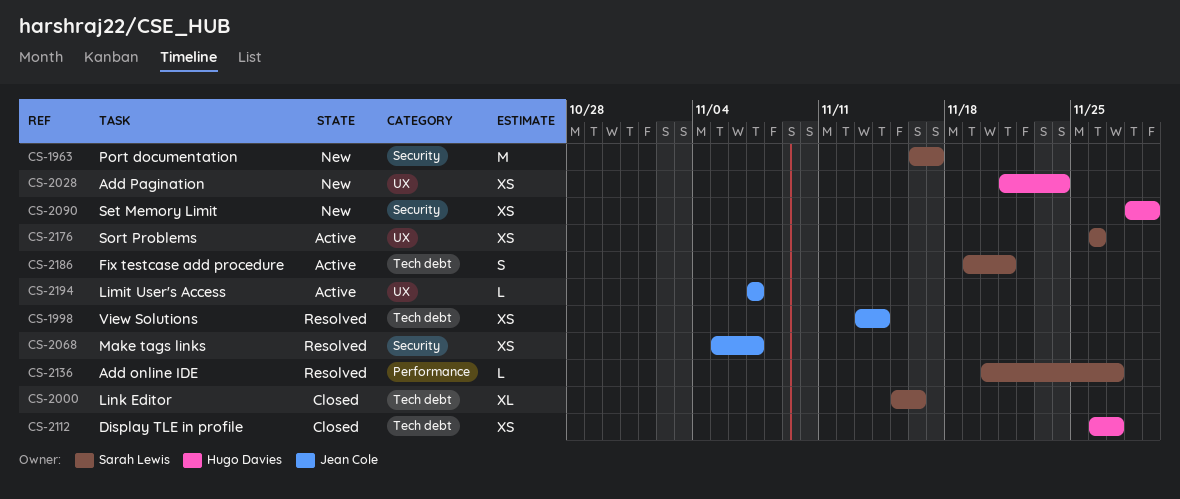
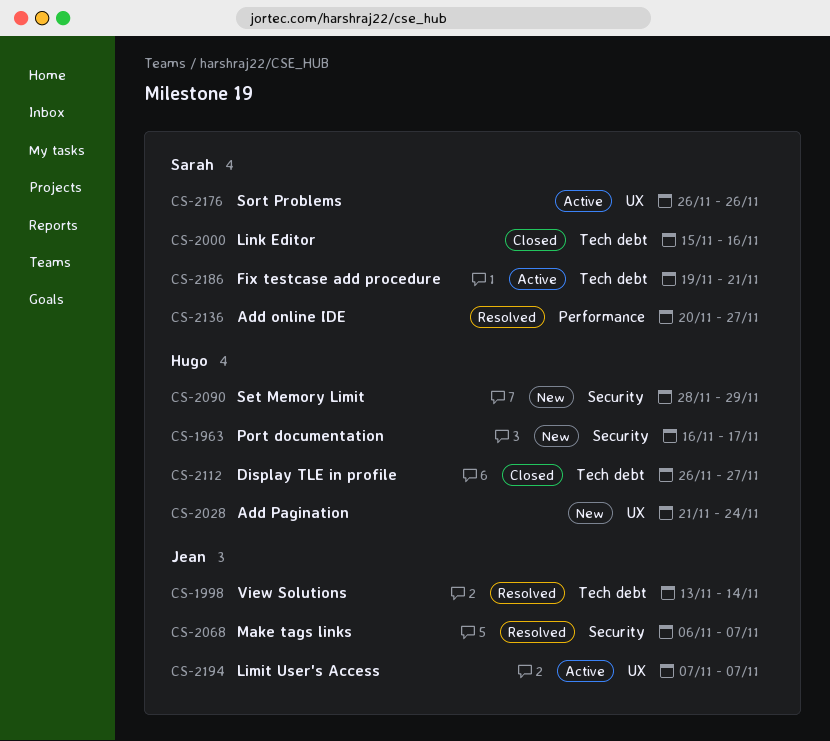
CS-1963, owner: Sarah Lewis -> Hugo Davies
CS-2068, start: Nov 5 -> Nov 6

